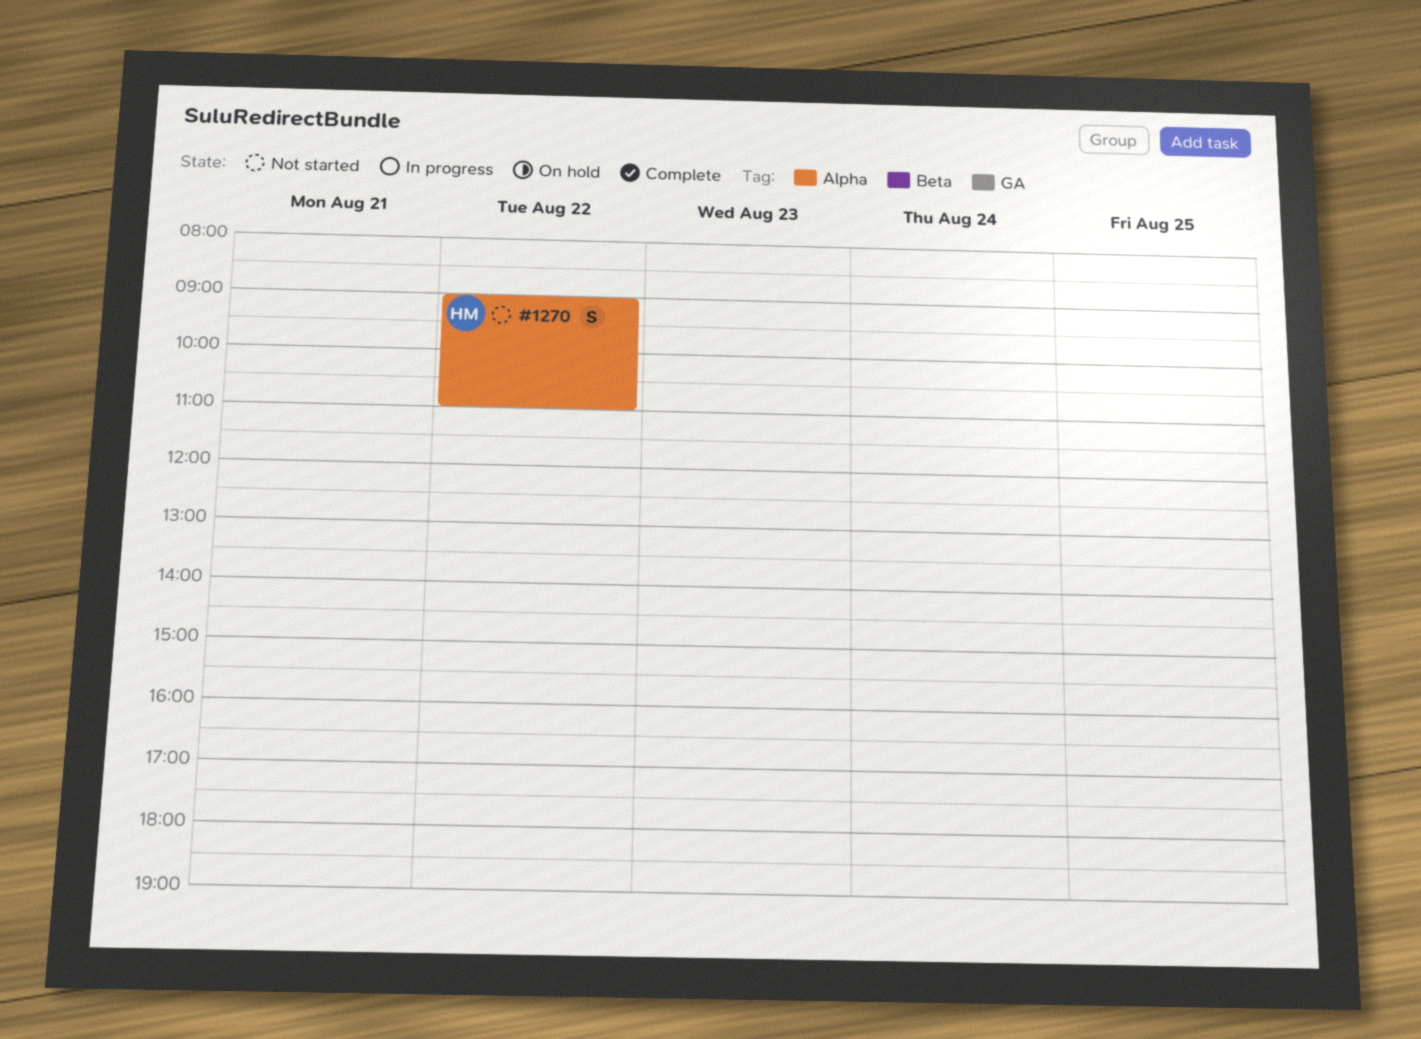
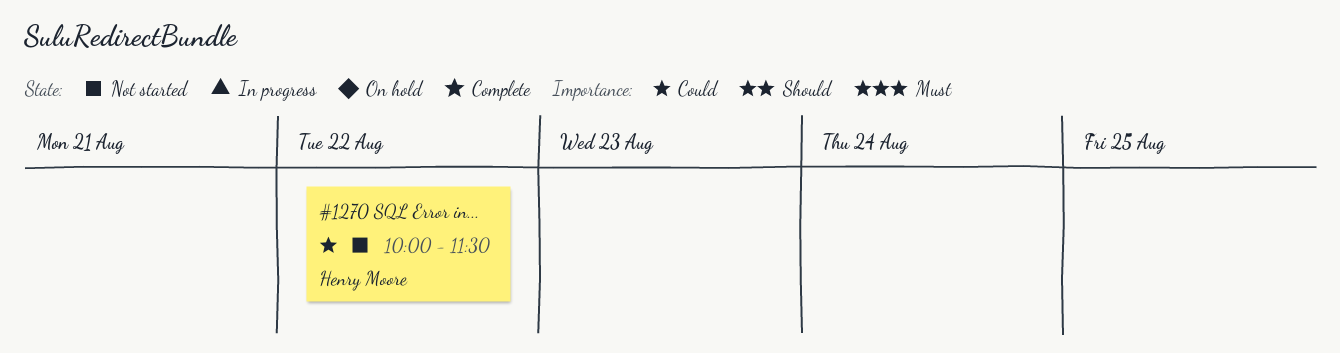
#1270, begins: 09:00 -> 10:00
#1270, ends: 11:00 -> 11:30

